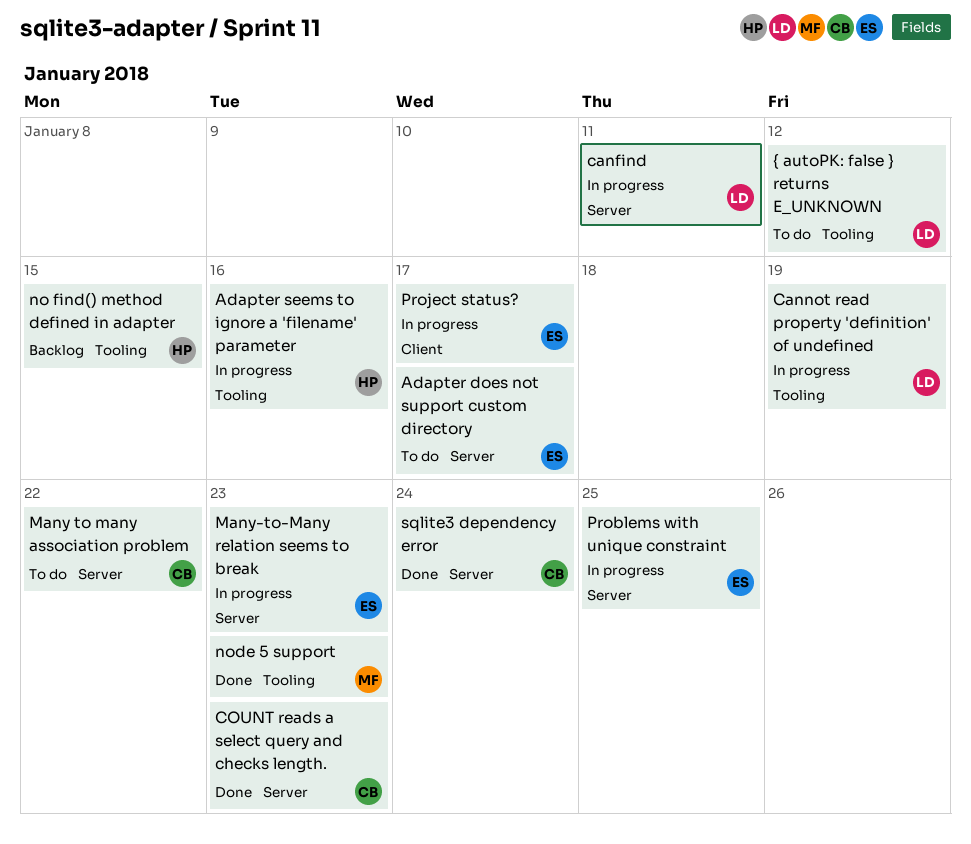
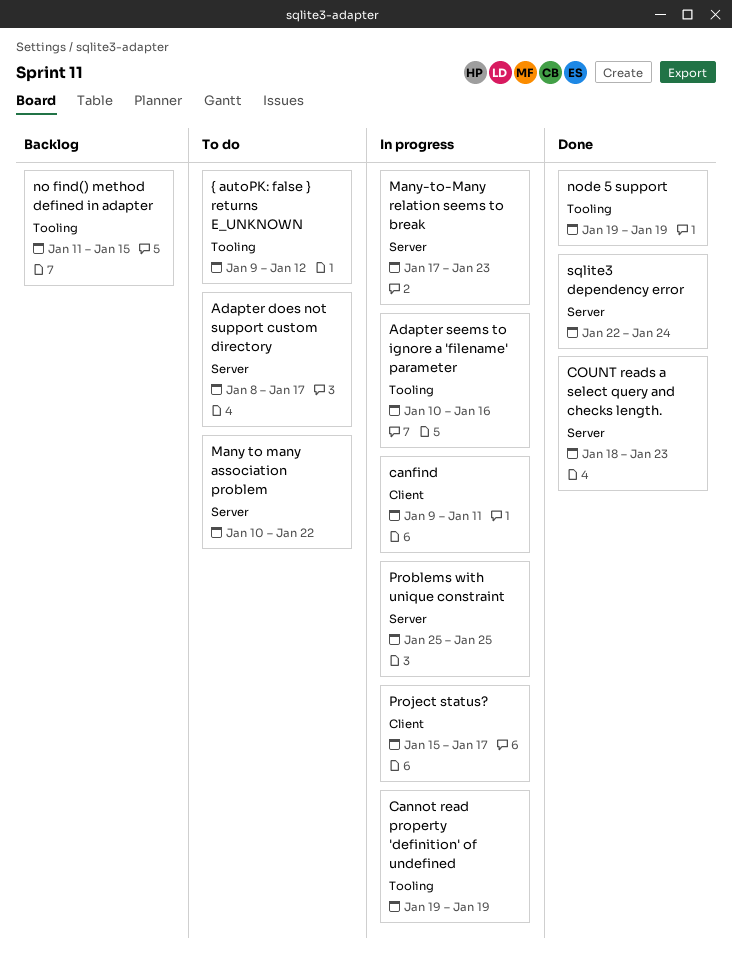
canfind, label: Server -> Client
node 5 support, due: Jan 23 -> Jan 19

